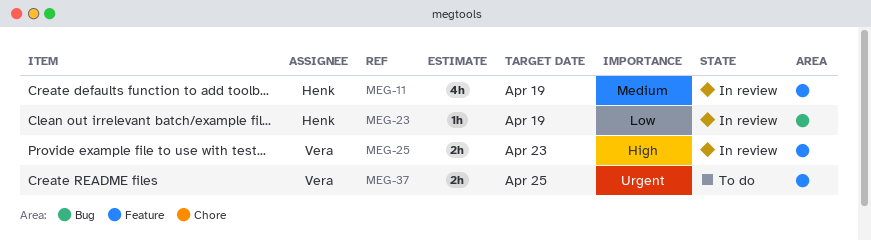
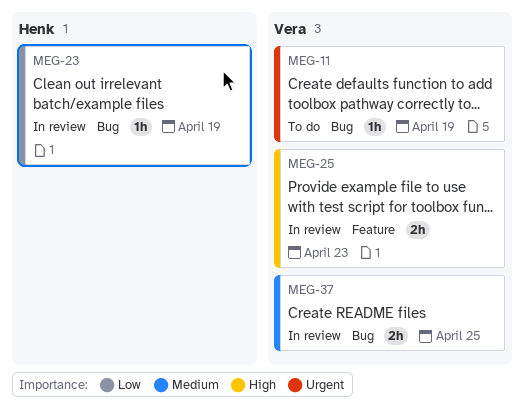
MEG-11, status: In review -> To do
MEG-11, owner: Henk -> Vera
MEG-11, priority: Medium -> Urgent
MEG-11, label: Feature -> Bug
MEG-11, estimate: 4h -> 1h
MEG-37, status: To do -> In review
MEG-37, priority: Urgent -> Medium
MEG-37, label: Feature -> Bug

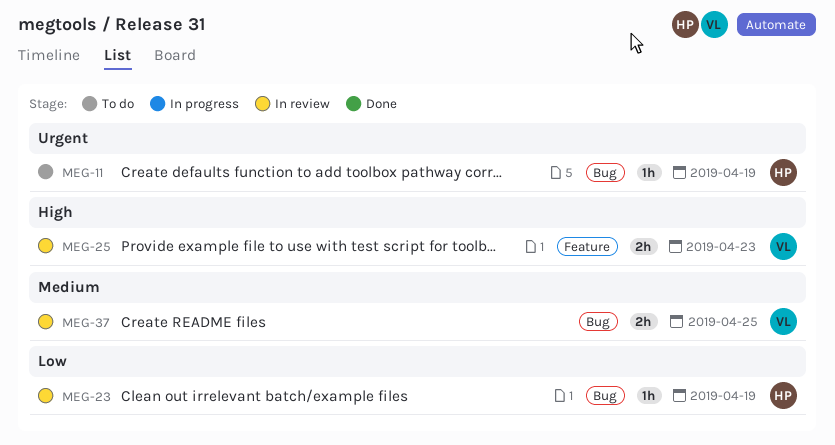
MEG-11, owner: Vera -> Henk

